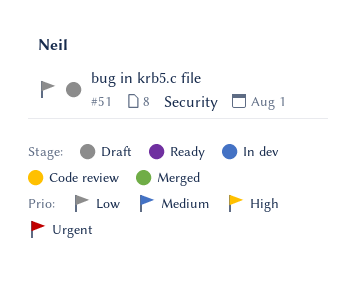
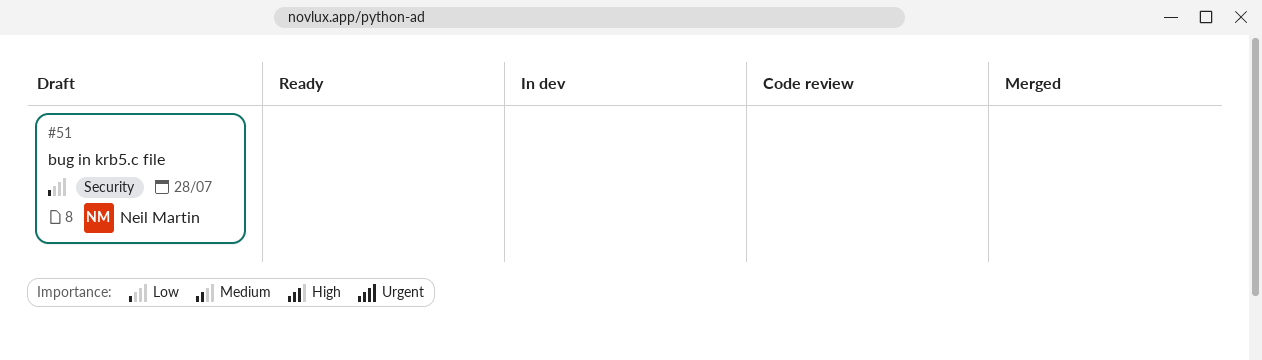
#51, due: Aug 1 -> Jul 28

